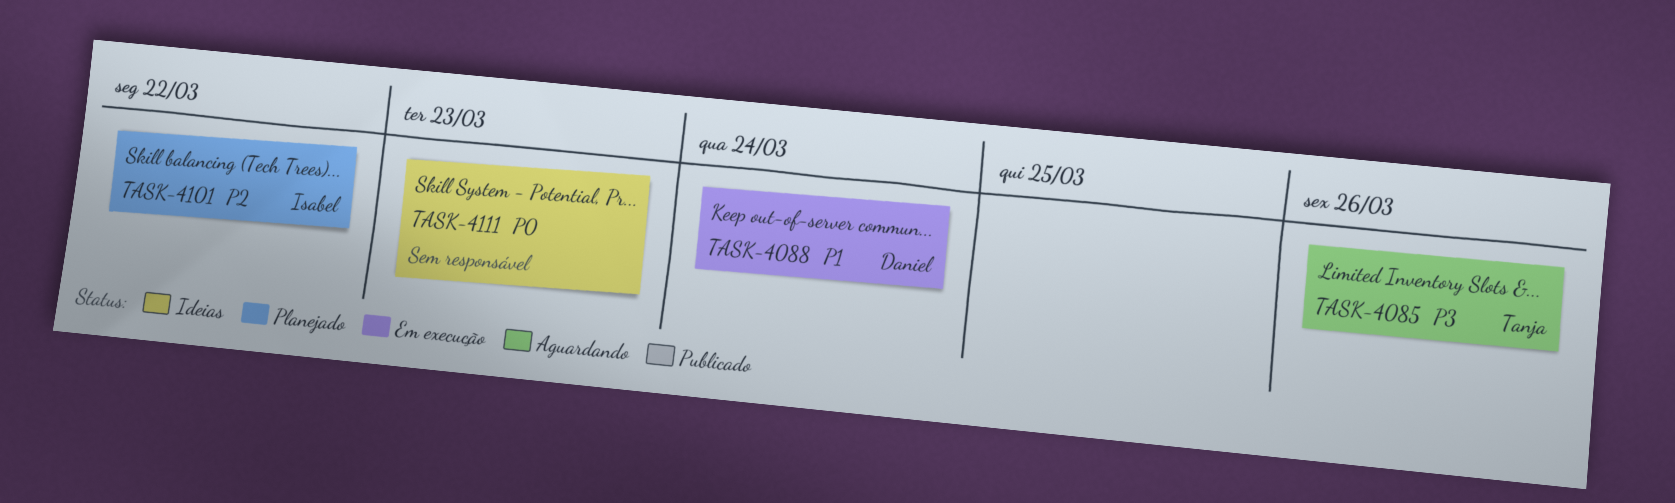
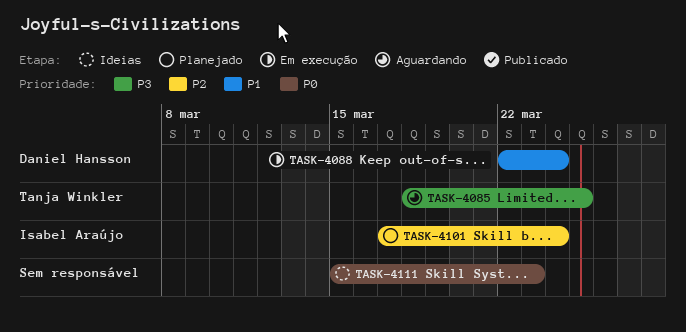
TASK-4085, due: Mar 26 -> Mar 25
TASK-4101, due: Mar 22 -> Mar 24

